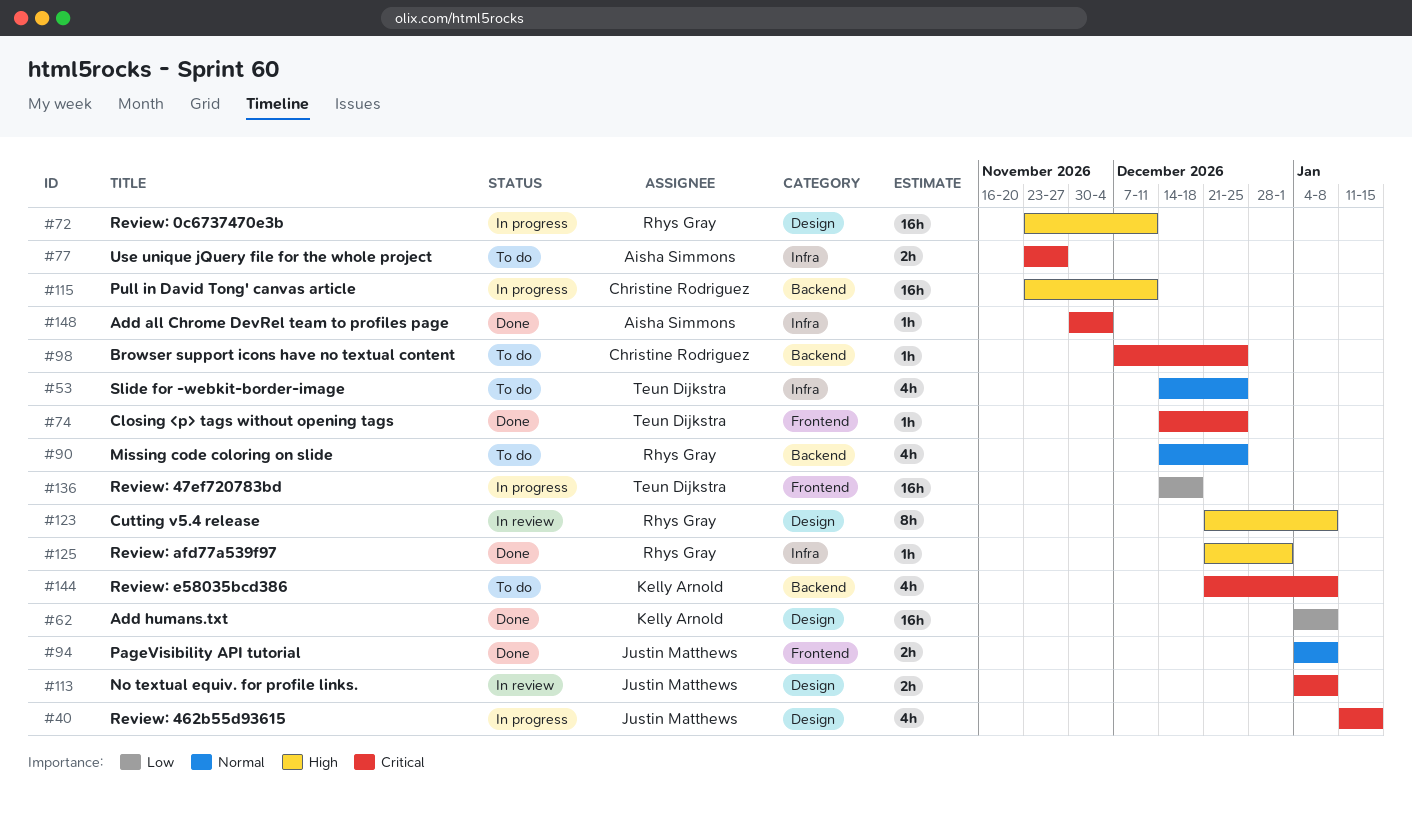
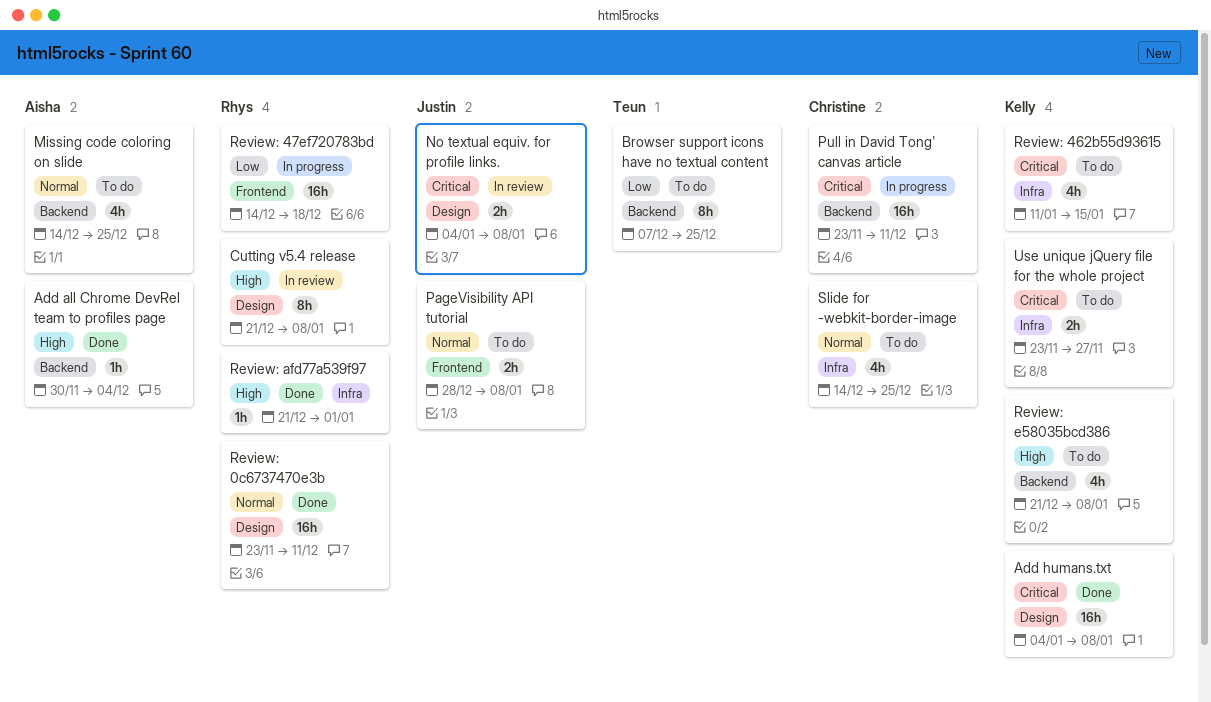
Add all Chrome DevRel team to profiles page, priority: Critical -> High
Add all Chrome DevRel team to profiles page, label: Infra -> Backend
Add humans.txt, priority: Low -> Critical
Browser support icons have no textual content, owner: Christine Rodriguez -> Teun Dijkstra
Browser support icons have no textual content, priority: Critical -> Low
Browser support icons have no textual content, estimate: 1h -> 8h
Closing <p> tags without opening tags: present -> none
Missing code coloring on slide, owner: Rhys Gray -> Aisha Simmons
PageVisibility API tutorial, status: Done -> To do
PageVisibility API tutorial, start: Jan 4 -> Dec 28
Pull in David Tong' canvas article, priority: High -> Critical
Review: 0c6737470e3b, status: In progress -> Done
Review: 0c6737470e3b, priority: High -> Normal
Review: 462b55d93615, status: In progress -> To do
Review: 462b55d93615, owner: Justin Matthews -> Kelly Arnold
Review: 462b55d93615, label: Design -> Infra
Review: 47ef720783bd, owner: Teun Dijkstra -> Rhys Gray
Review: e58035bcd386, priority: Critical -> High
Slide for -webkit-border-image, owner: Teun Dijkstra -> Christine Rodriguez
Use unique jQuery file for the whole project, owner: Aisha Simmons -> Kelly Arnold

